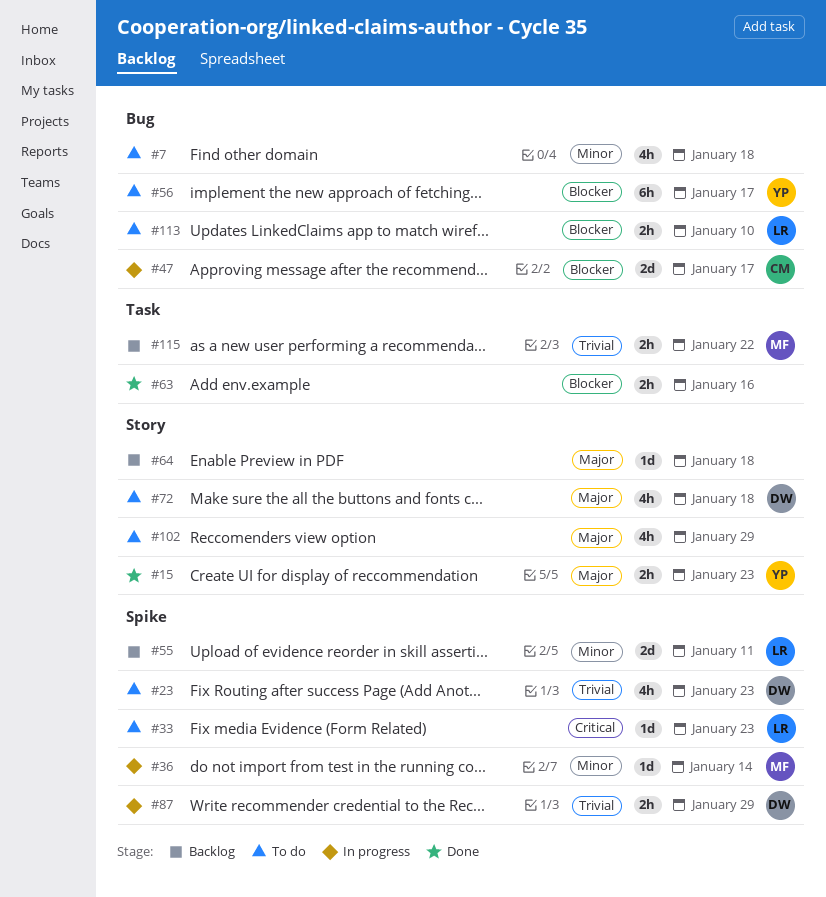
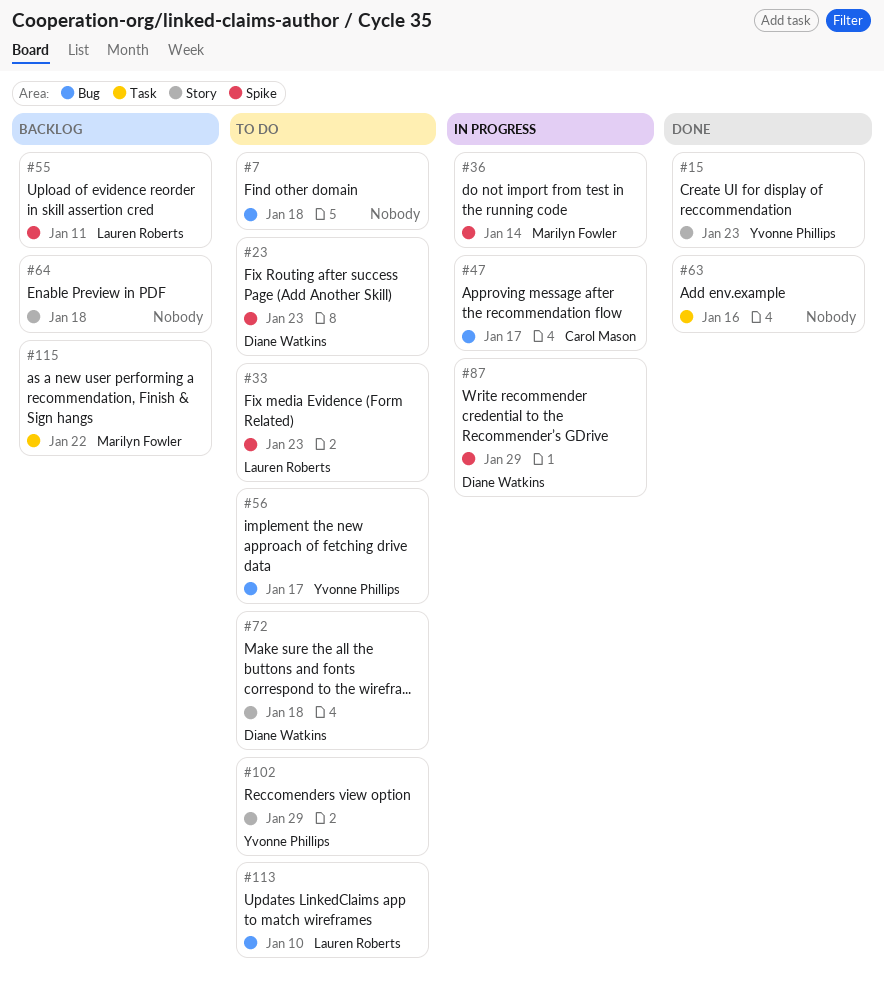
#102, owner: none -> Yvonne Phillips

